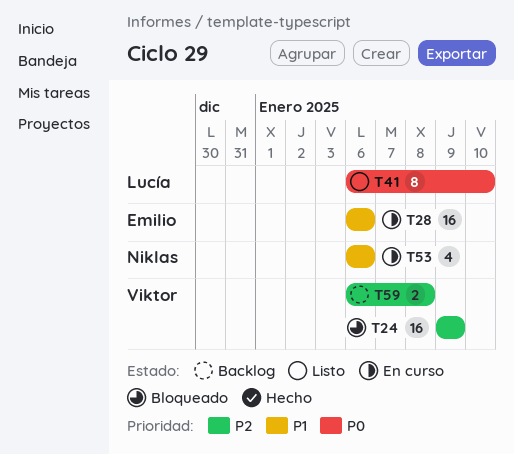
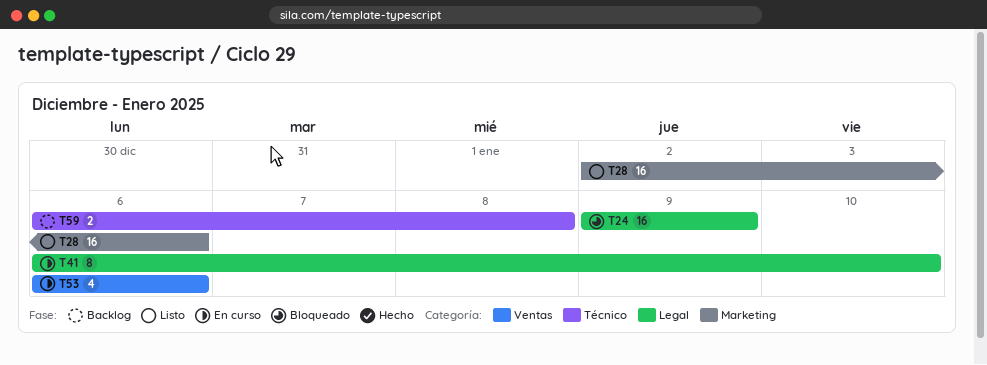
T28, status: En curso -> Listo
T28, start: Jan 6 -> Jan 2
T41, status: Listo -> En curso

